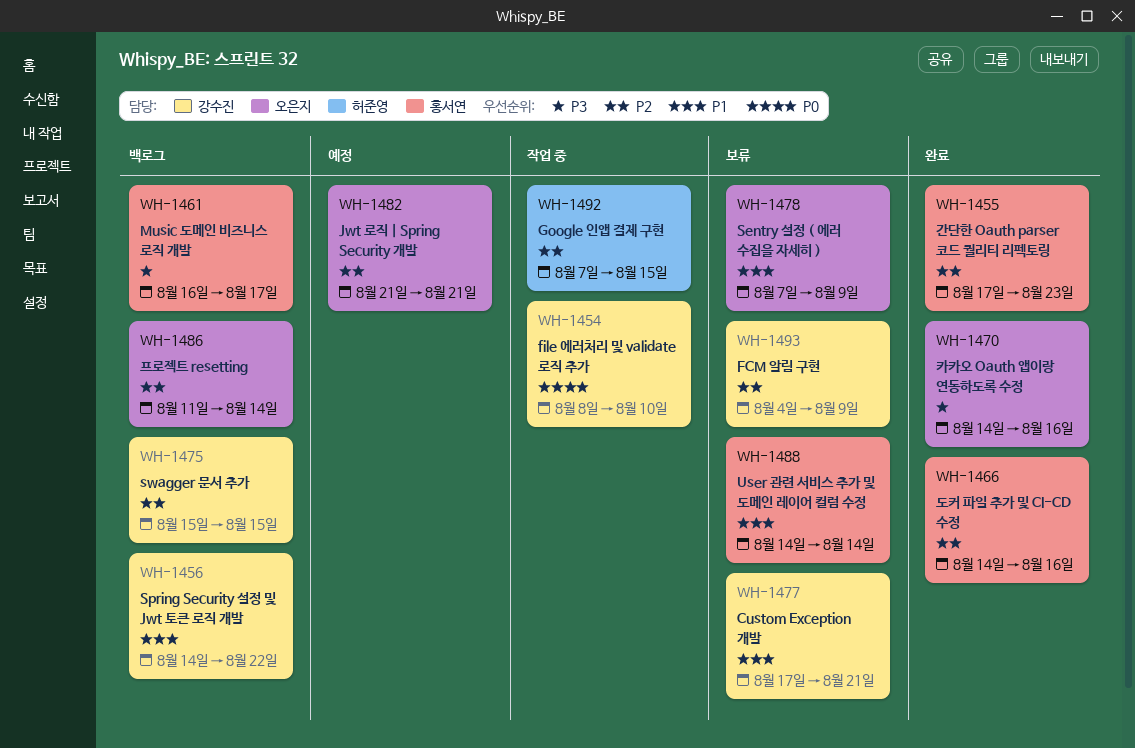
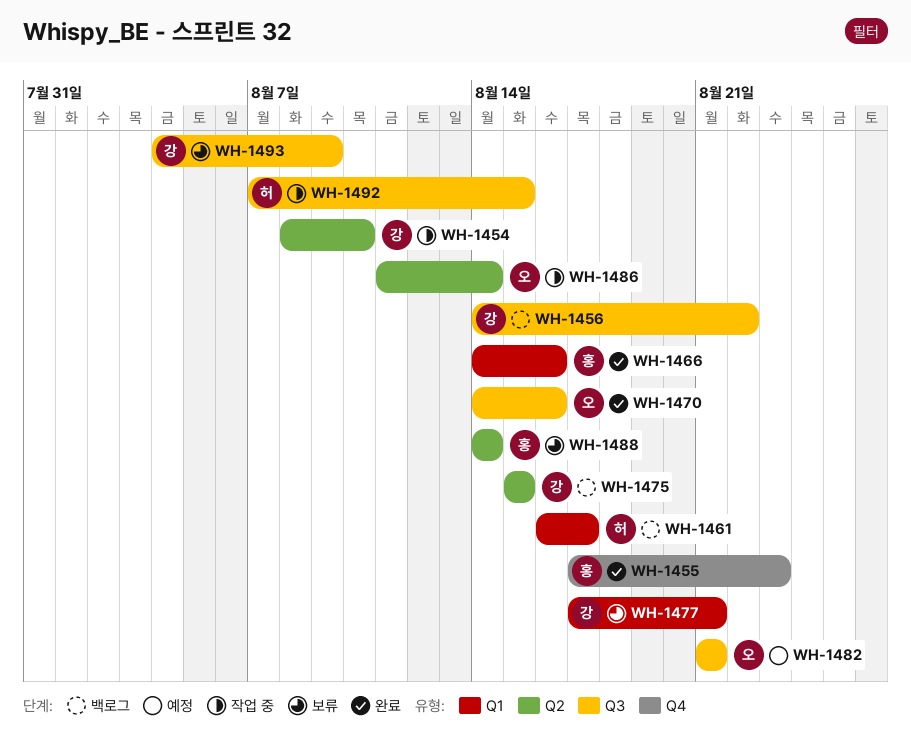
WH-1461, owner: 홍서연 -> 허준영
WH-1478: present -> none
WH-1486, status: 백로그 -> 작업 중

